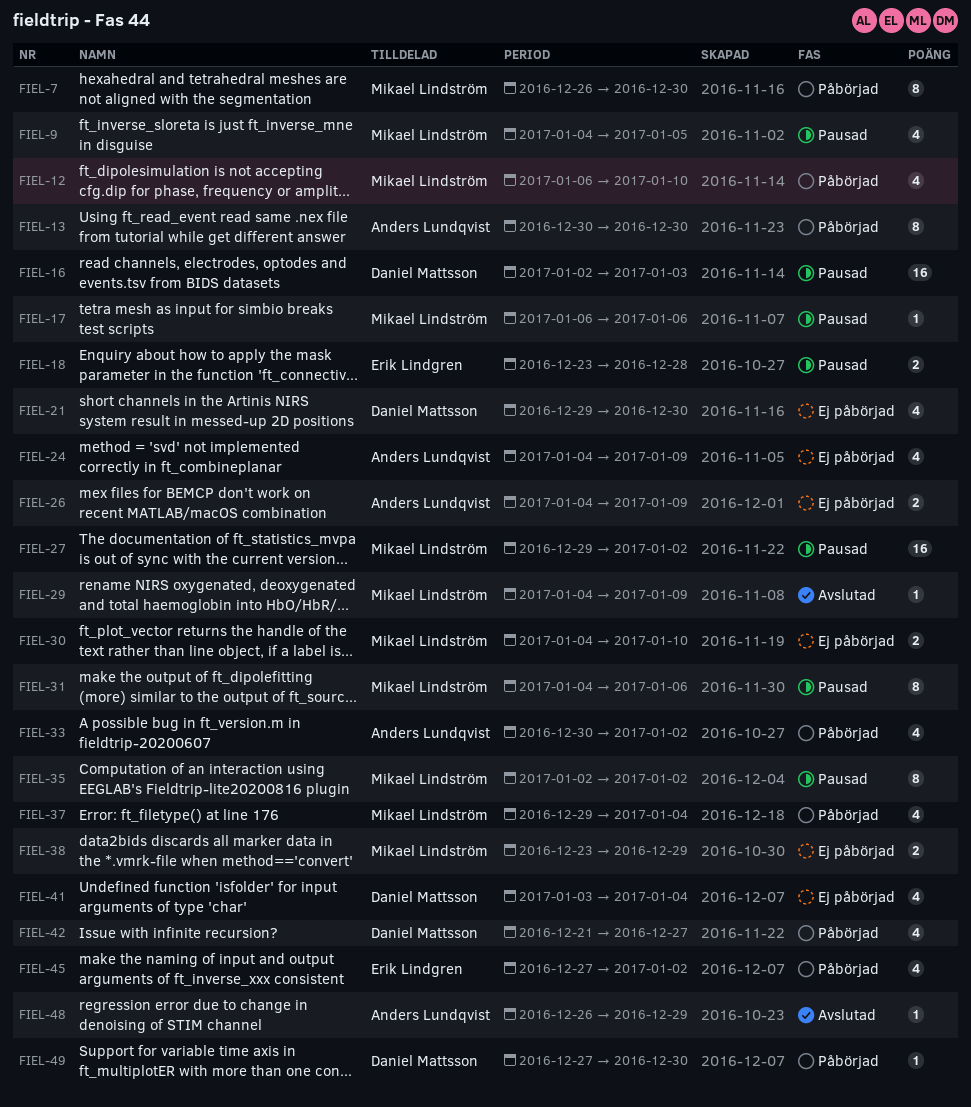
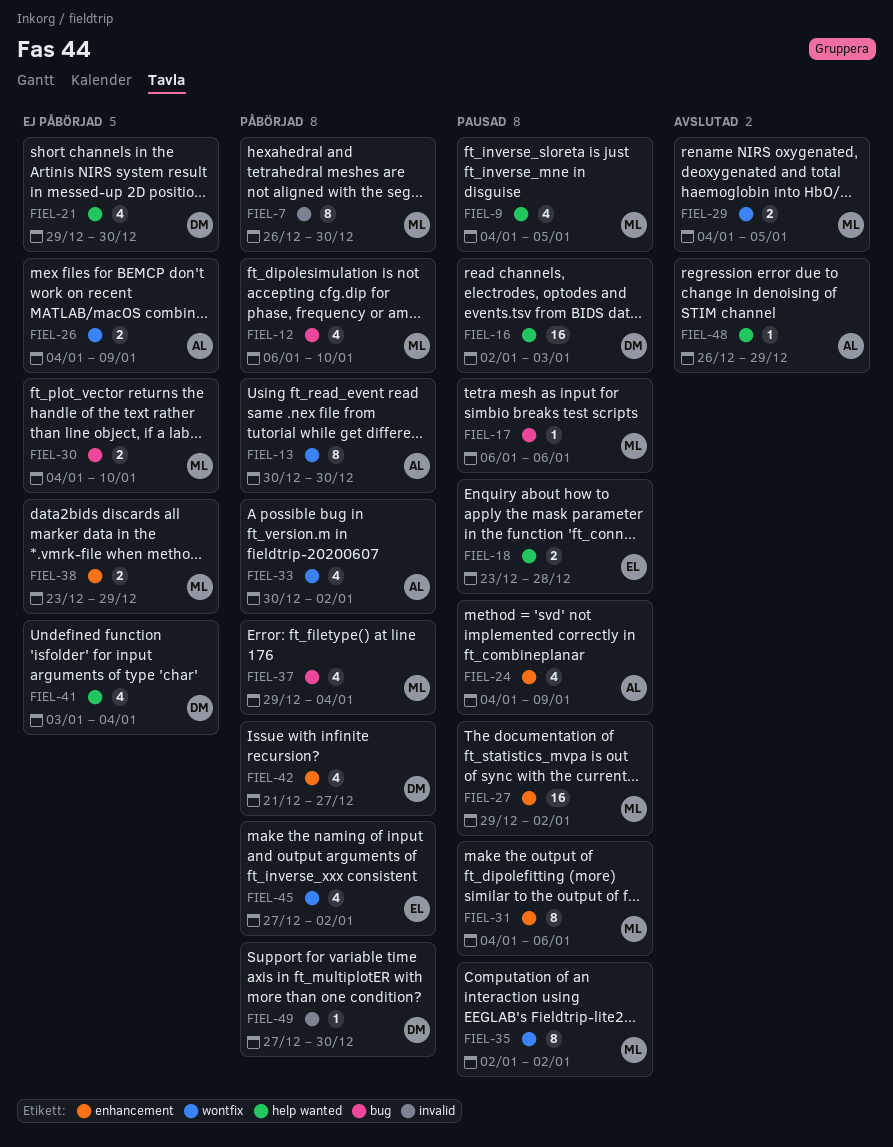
FIEL-24, status: Ej påbörjad -> Pausad
FIEL-29, estimate: 1 -> 2
FIEL-29, due: Jan 9 -> Jan 5

